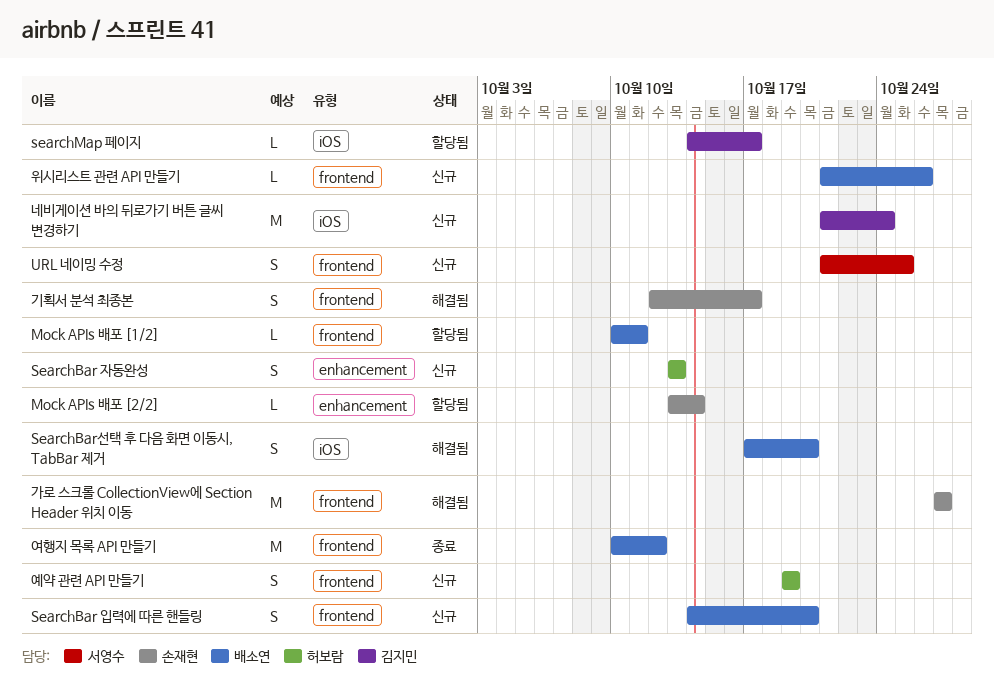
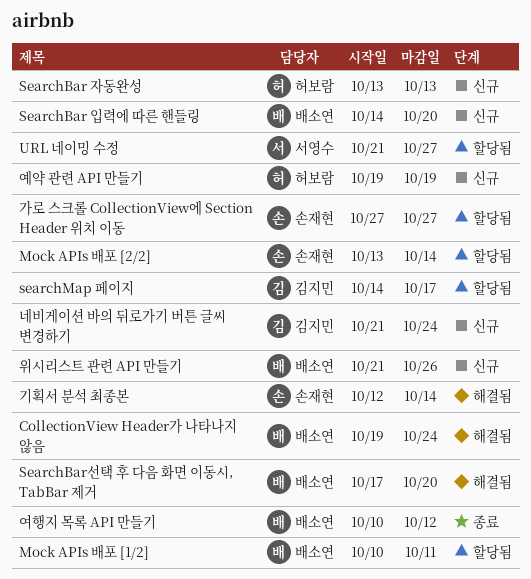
CollectionView Header가 나타나지 않음: none -> present
URL 네이밍 수정, status: 신규 -> 할당됨
URL 네이밍 수정, due: Oct 25 -> Oct 27
가로 스크롤 CollectionView에 Section Header 위치 이동, status: 해결됨 -> 할당됨
기획서 분석 최종본, due: Oct 17 -> Oct 14

